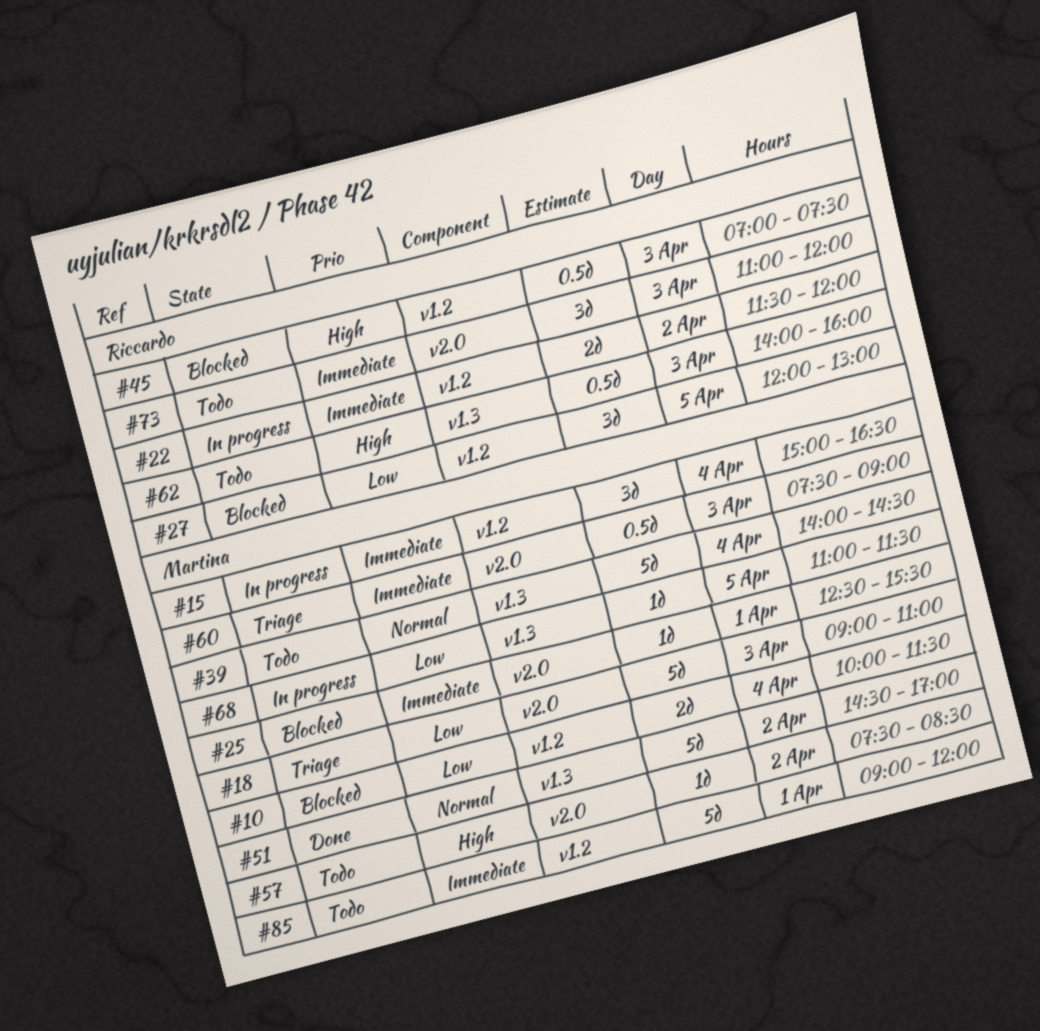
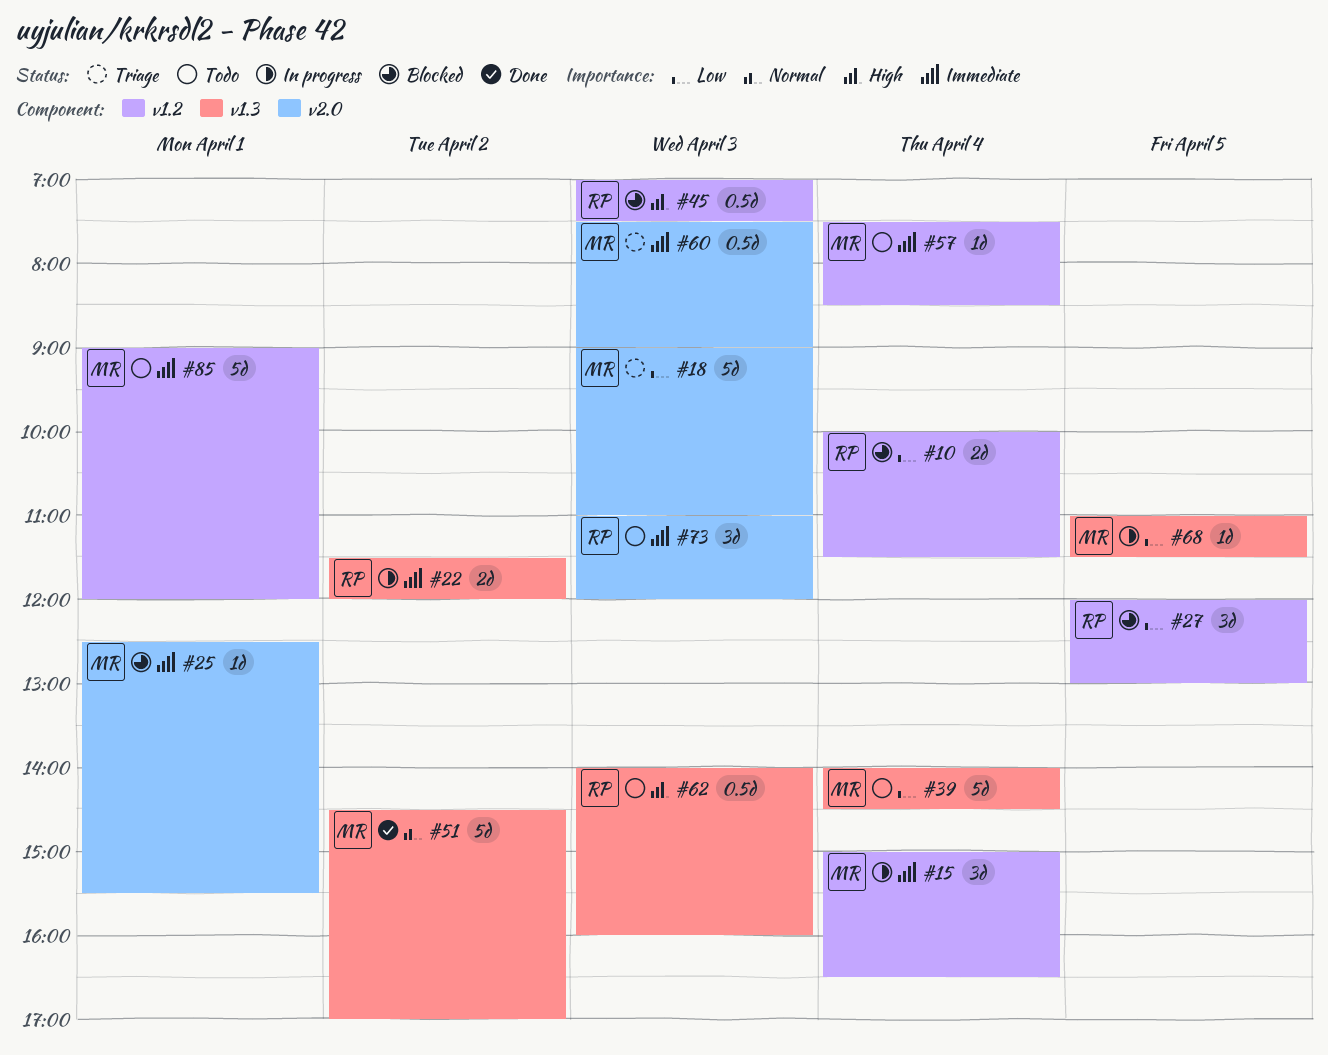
#10, owner: Martina -> Riccardo
#22, label: v1.2 -> v1.3
#39, priority: Normal -> Low
#57, priority: High -> Immediate
#57, label: v2.0 -> v1.2
#57, day: Apr 2 -> Apr 4

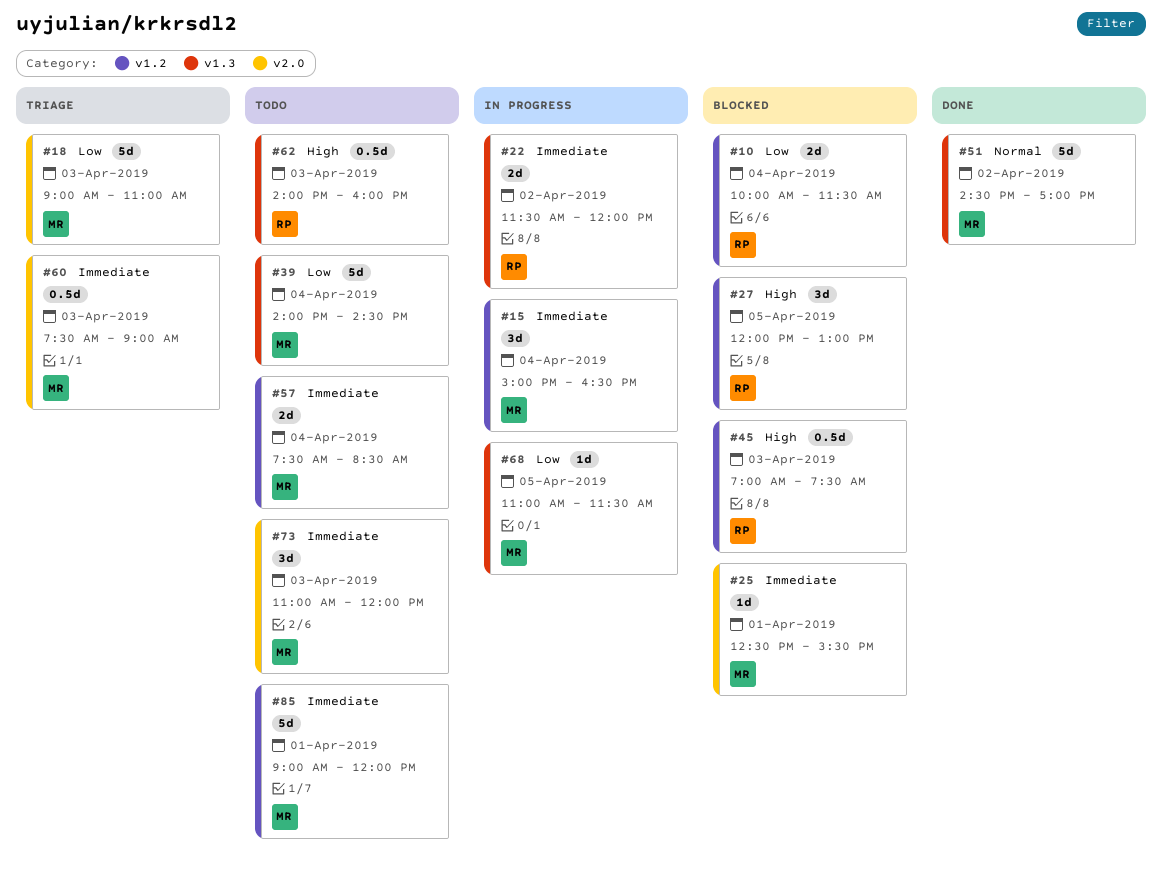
#27, priority: Low -> High
#57, estimate: 1d -> 2d
#73, owner: RP -> MR

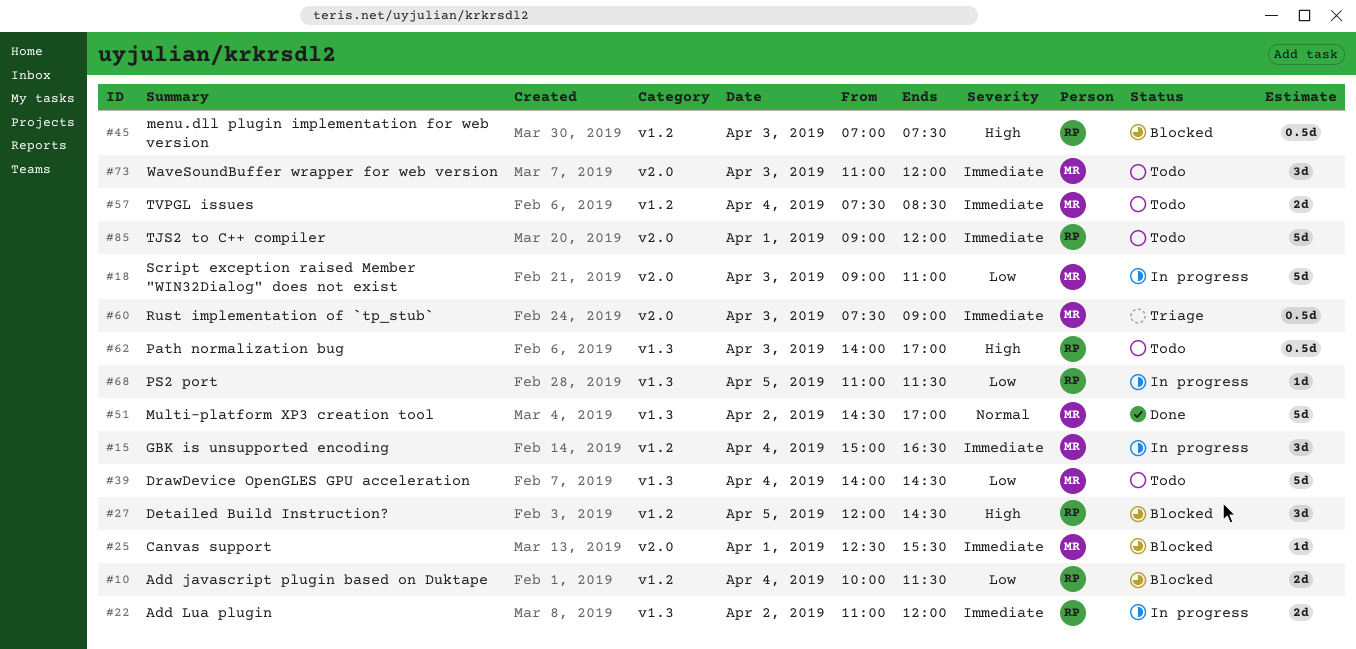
#18, status: Triage -> In progress
#22, begins: 11:30 -> 11:00
#27, ends: 13:00 -> 14:30
#62, ends: 16:00 -> 17:00
#68, owner: MR -> RP
#85, owner: MR -> RP
#85, label: v1.2 -> v2.0

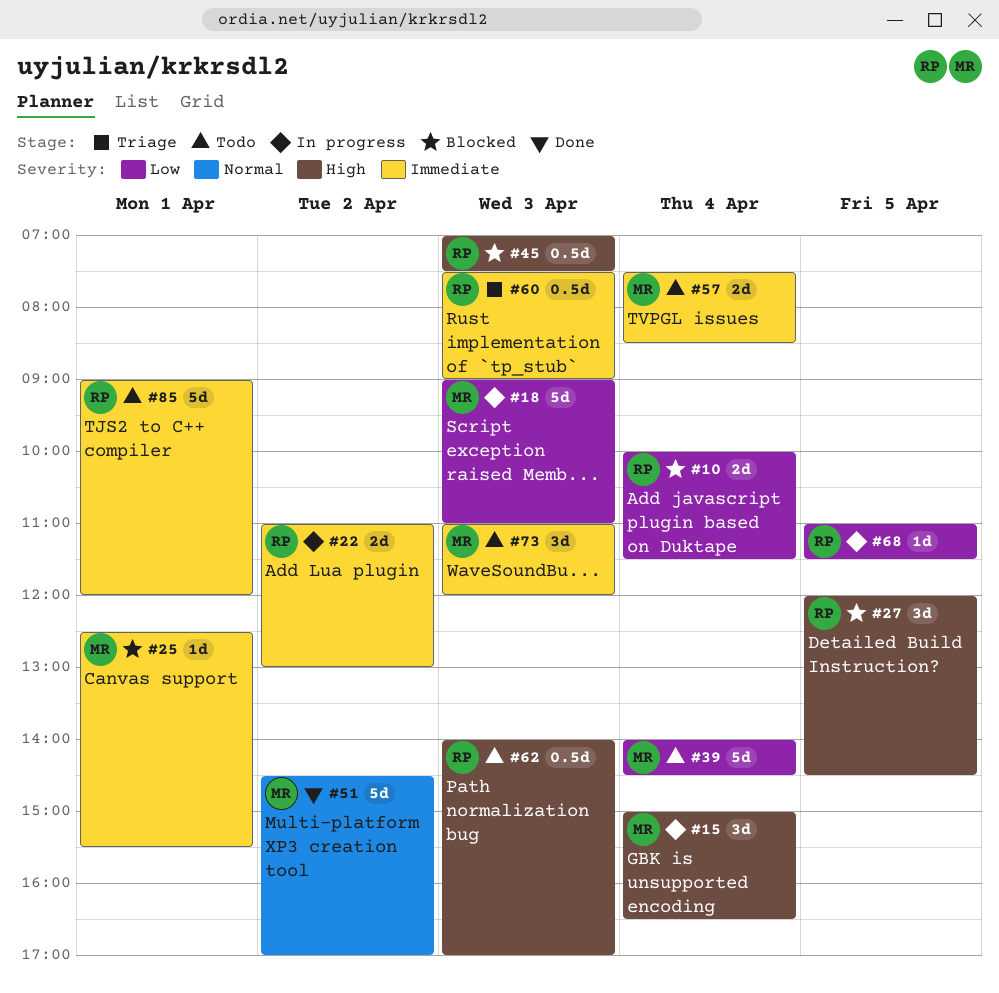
#15, priority: Immediate -> High
#22, ends: 12:00 -> 13:00
#60, owner: MR -> RP

